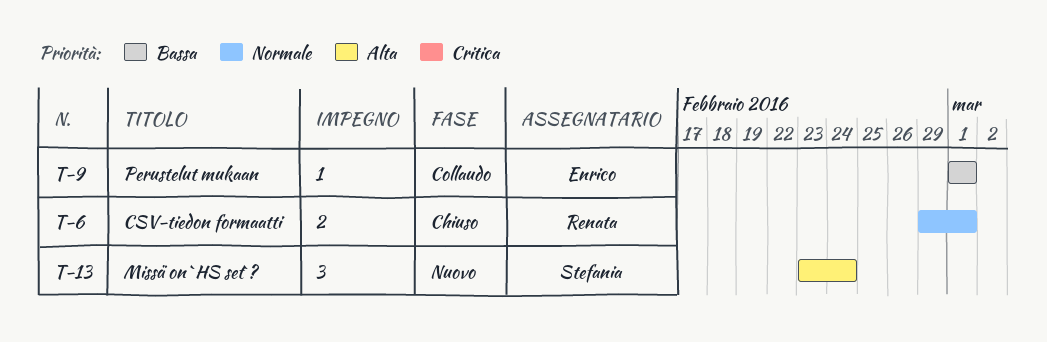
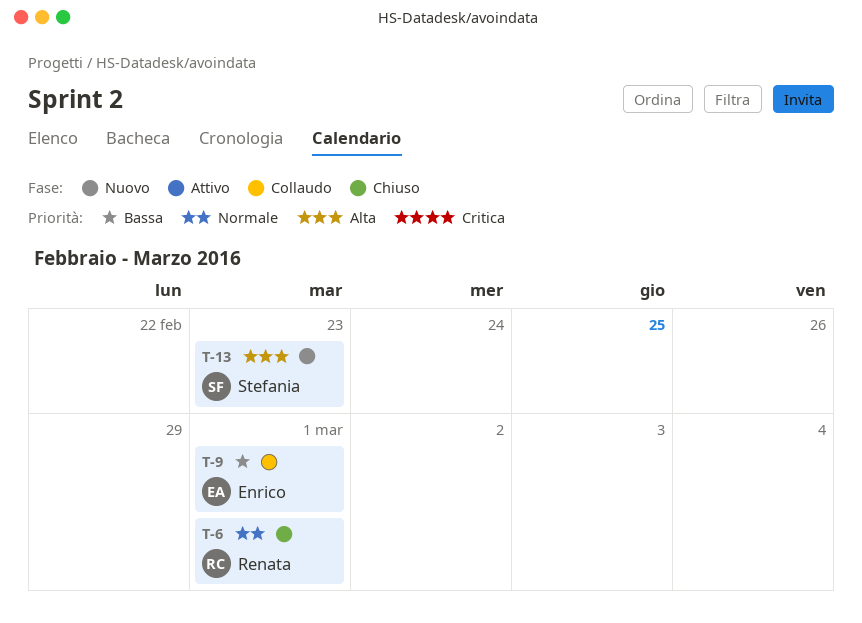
T-13, due: Feb 24 -> Feb 23

